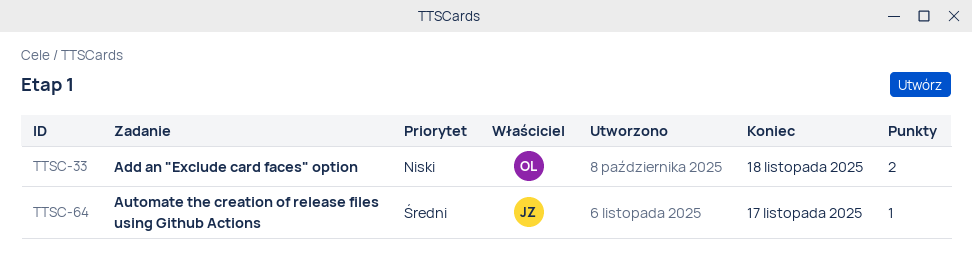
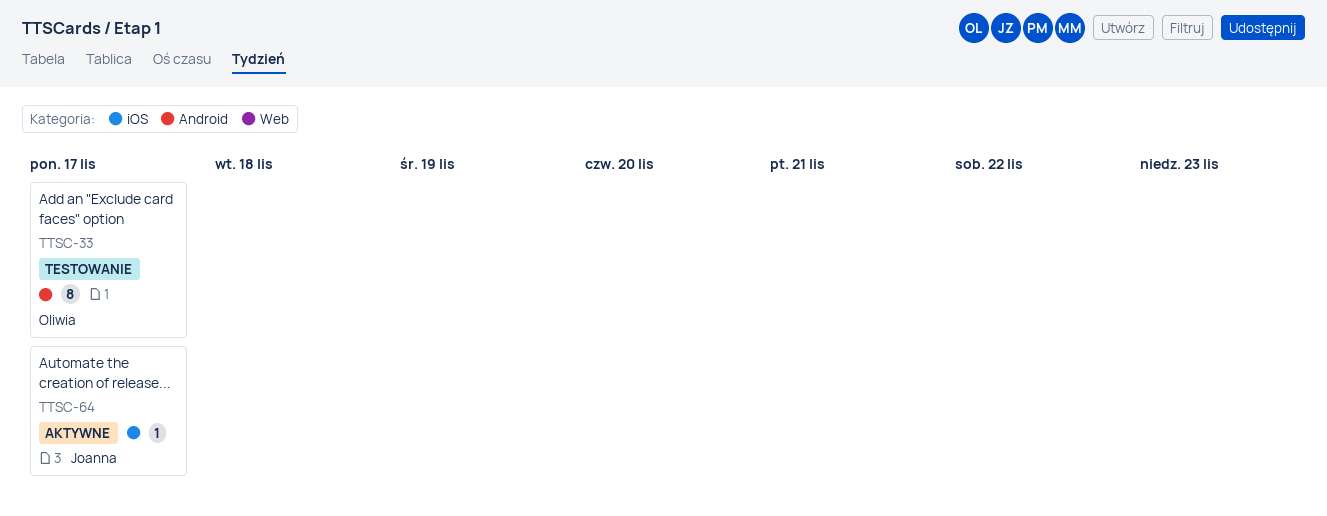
TTSC-33, estimate: 2 -> 8
TTSC-33, due: Nov 18 -> Nov 17

